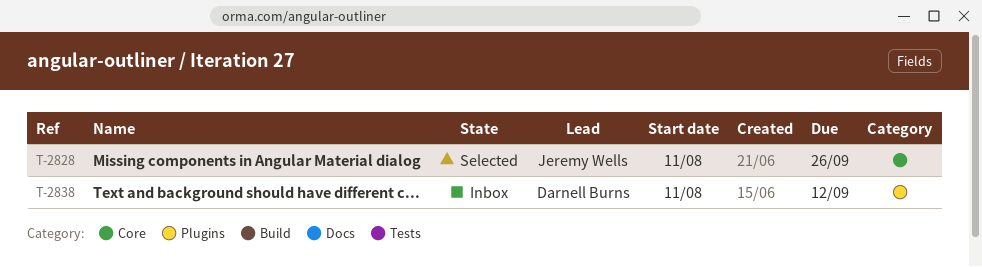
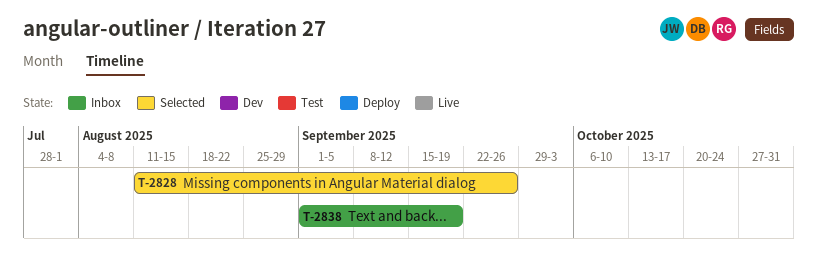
T-2838, start: Aug 11 -> Sep 1
T-2838, due: Sep 12 -> Sep 19

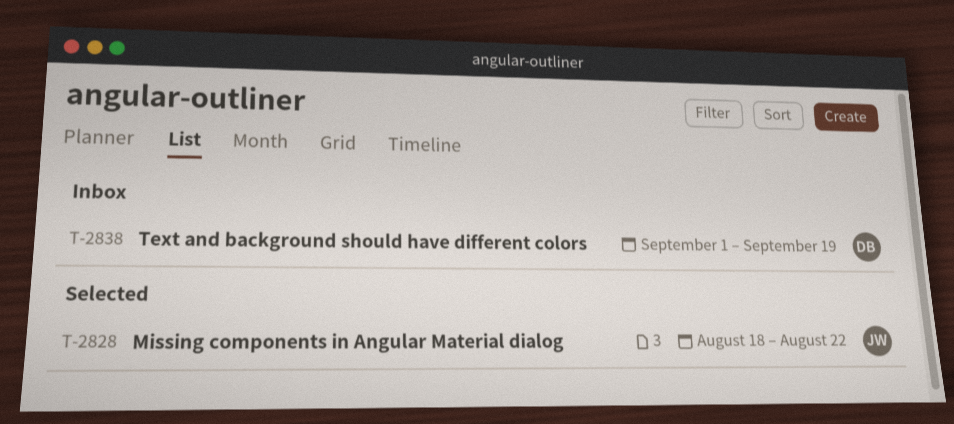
T-2828, start: Aug 11 -> Aug 18
T-2828, due: Sep 26 -> Aug 22

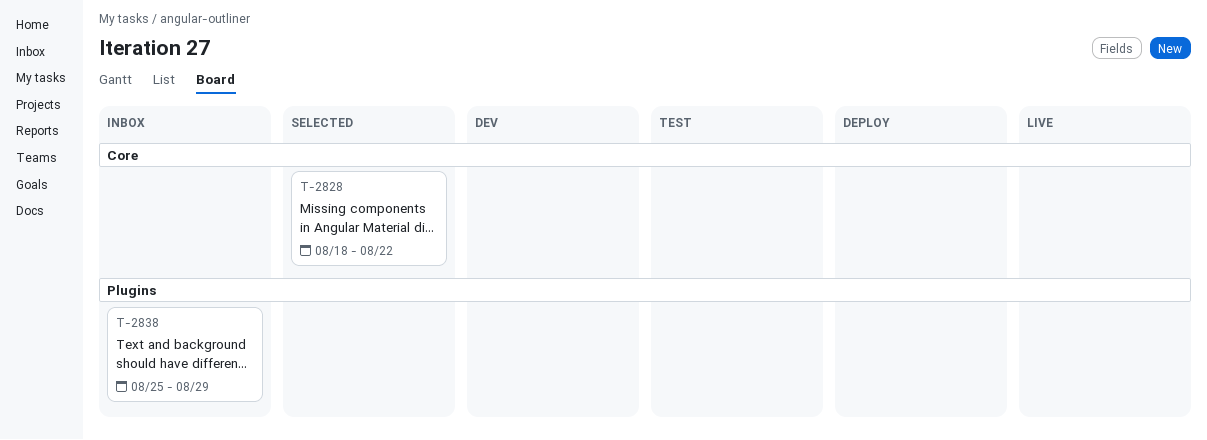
T-2838, start: Sep 1 -> Aug 25
T-2838, due: Sep 19 -> Aug 29

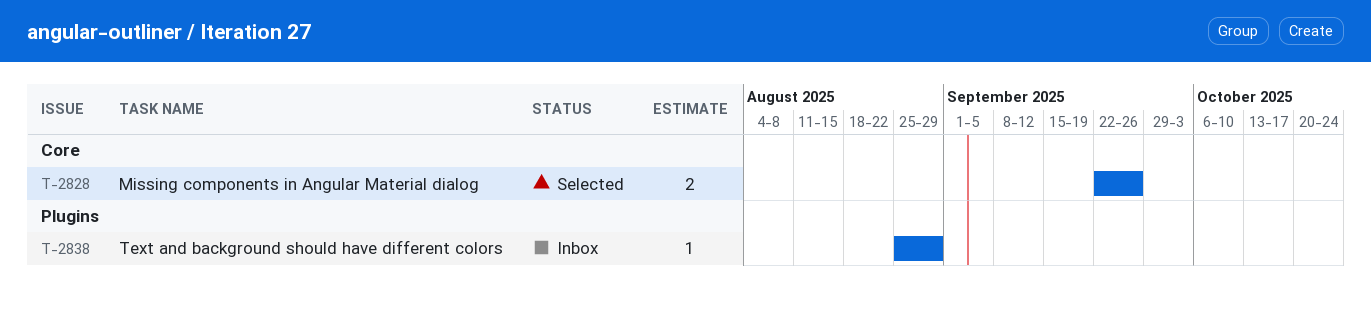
T-2828, start: Aug 18 -> Sep 22
T-2828, due: Aug 22 -> Sep 26

